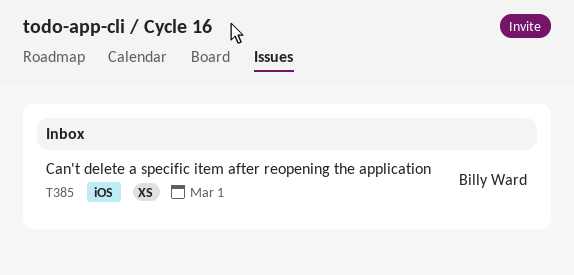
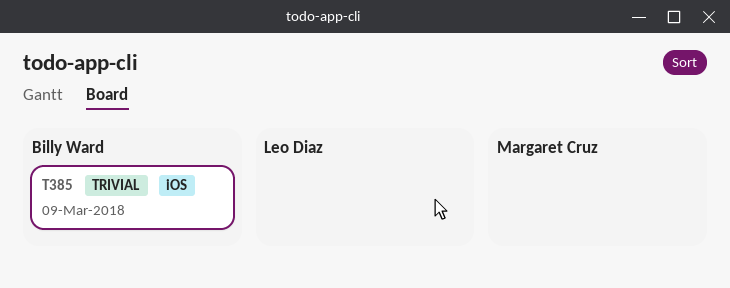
T385, due: Mar 1 -> Mar 9

